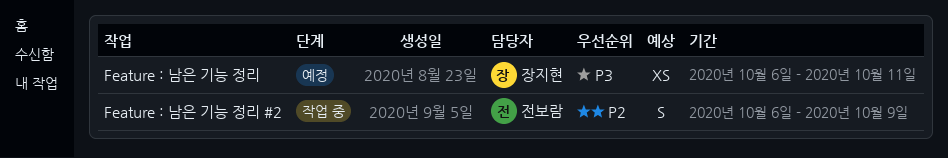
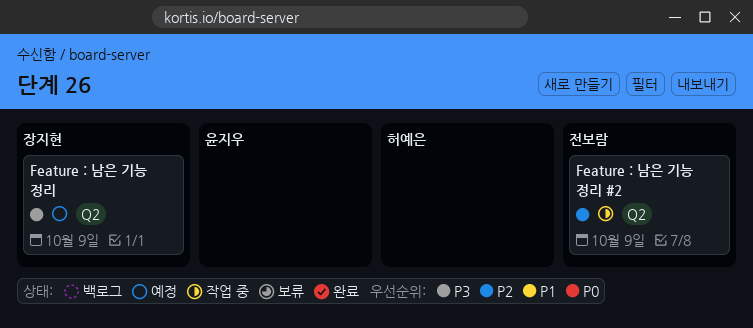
Feature : 남은 기능 정리, due: Oct 11 -> Oct 9

